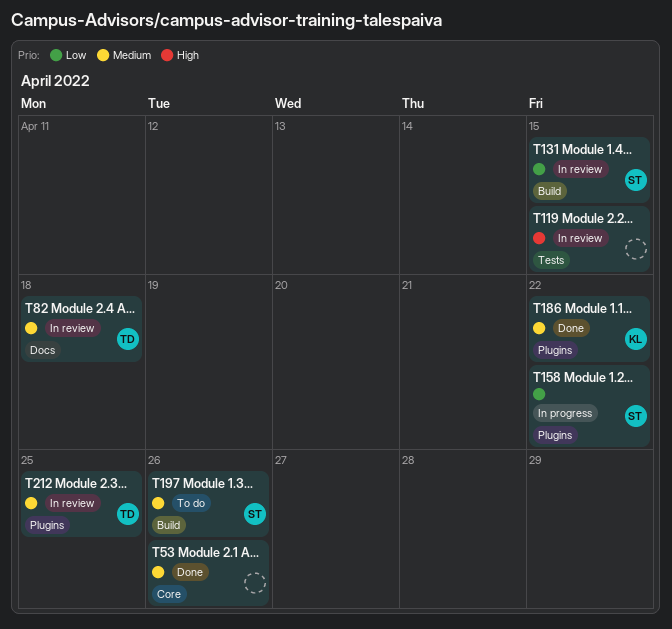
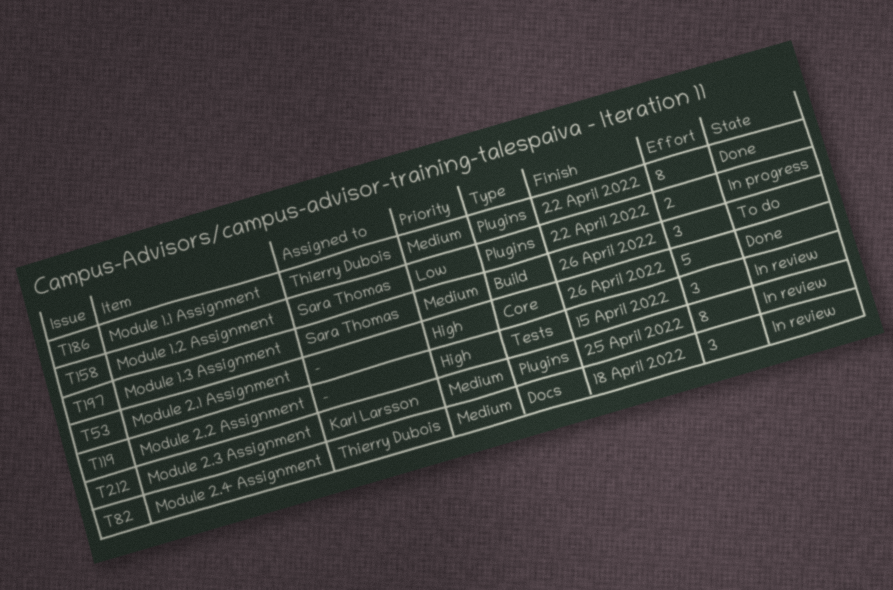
T53, priority: Medium -> High
T131: present -> none
T186, owner: Karl Larsson -> Thierry Dubois
T212, owner: Thierry Dubois -> Karl Larsson

